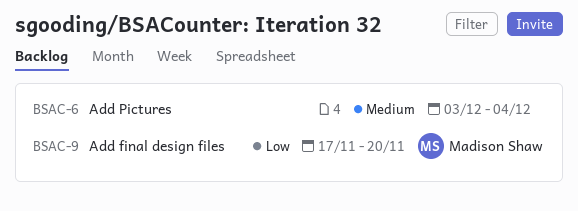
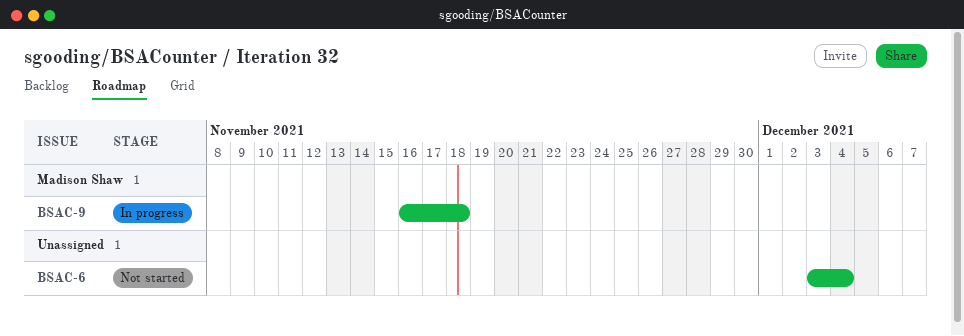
BSAC-9, start: Nov 17 -> Nov 16
BSAC-9, due: Nov 20 -> Nov 18

